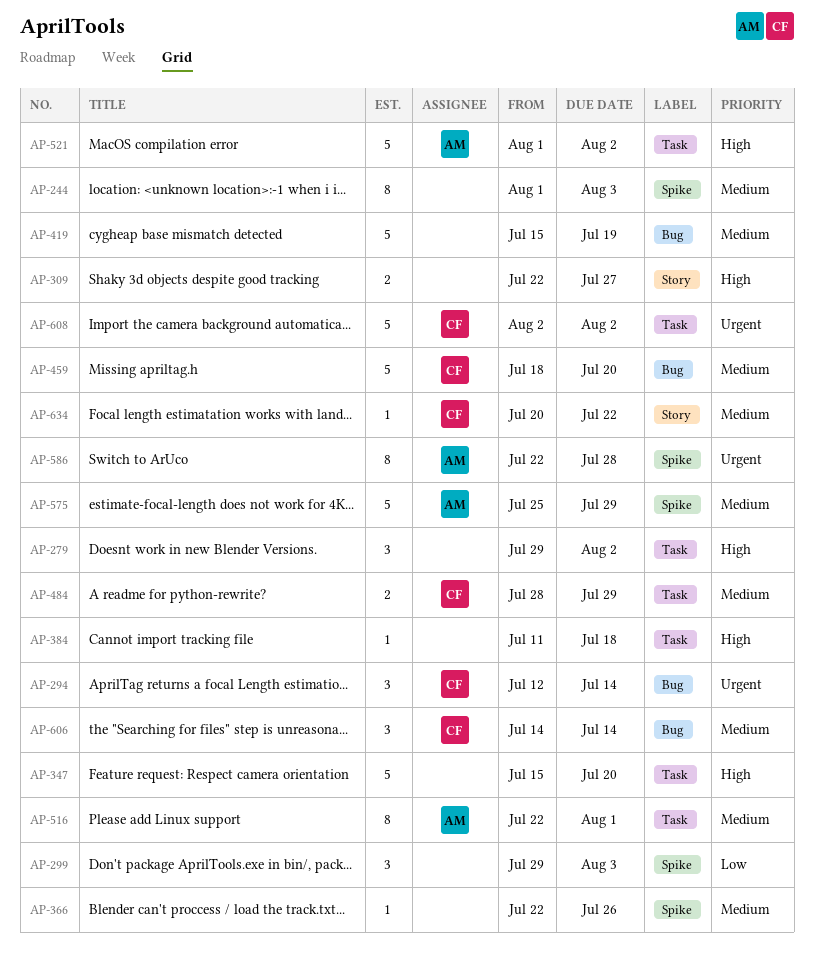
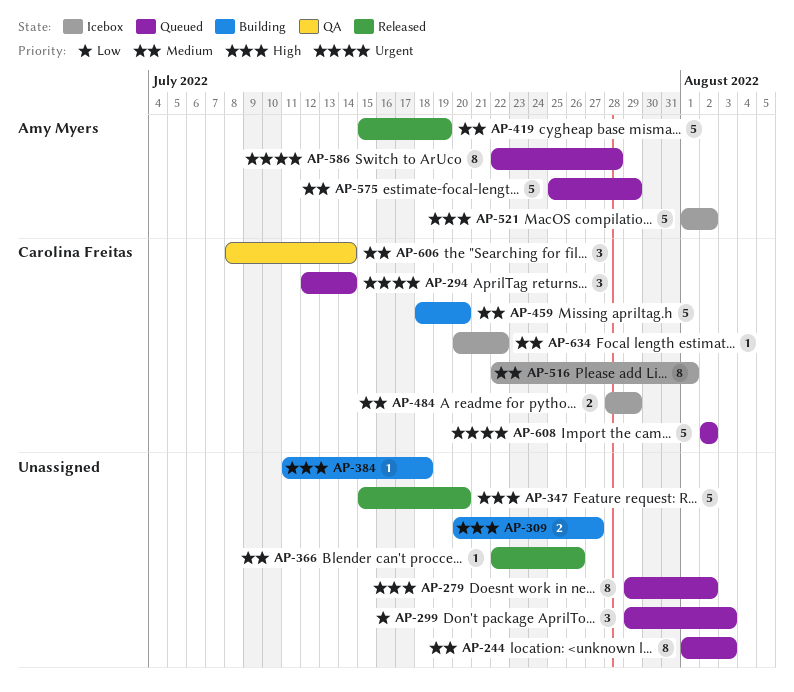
AP-279, estimate: 3 -> 8
AP-309, start: Jul 22 -> Jul 20
AP-419, owner: none -> Amy Myers
AP-516, owner: Amy Myers -> Carolina Freitas
AP-606, start: Jul 14 -> Jul 8

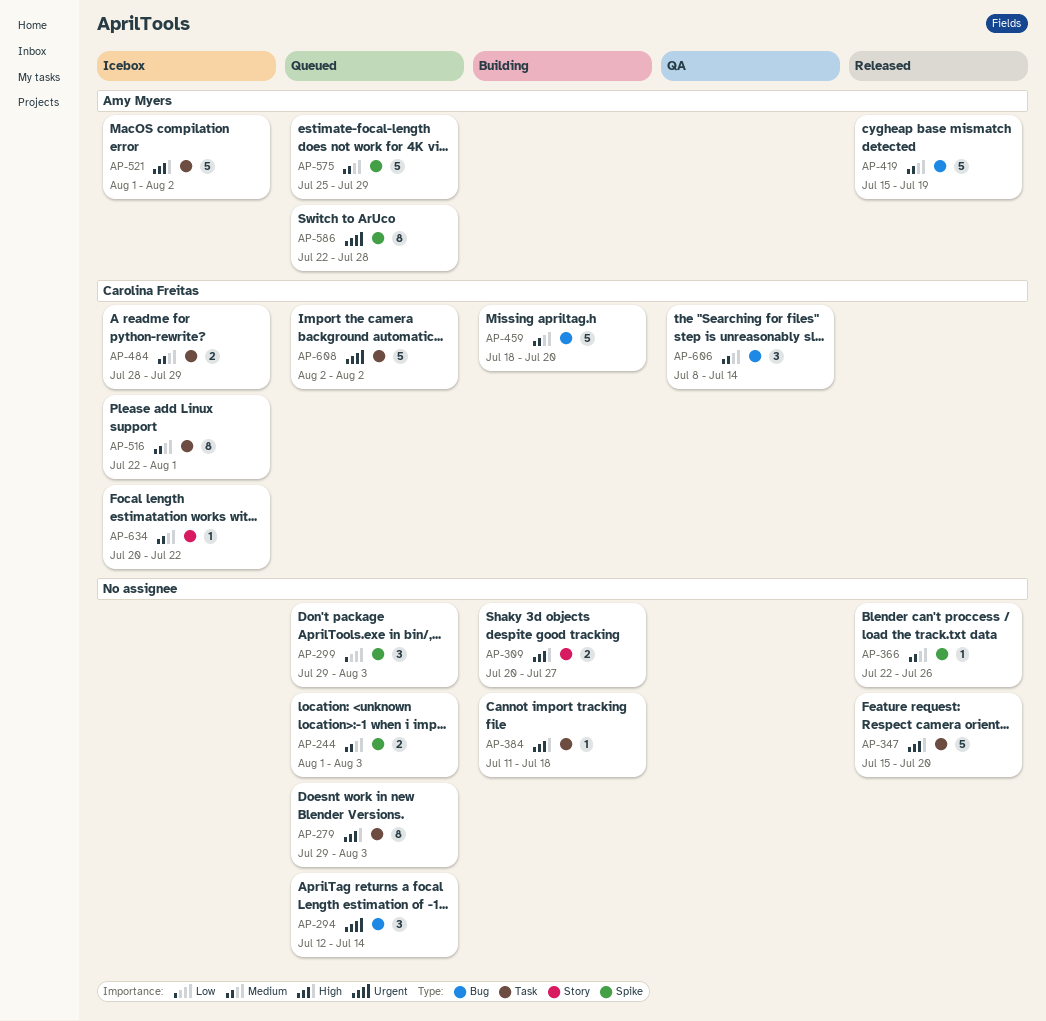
AP-244, estimate: 8 -> 2
AP-279, due: Aug 2 -> Aug 3
AP-294, owner: Carolina Freitas -> none

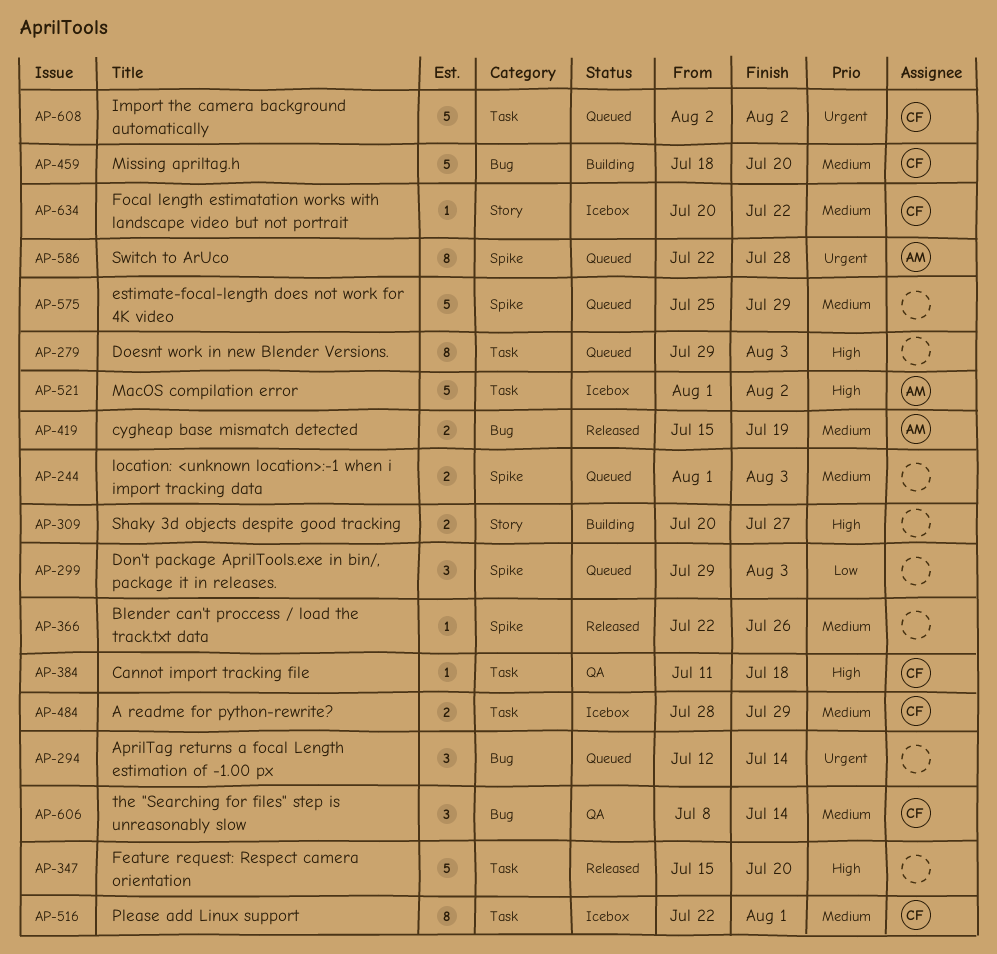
AP-384, status: Building -> QA
AP-384, owner: none -> Carolina Freitas
AP-419, estimate: 5 -> 2
AP-575, owner: Amy Myers -> none

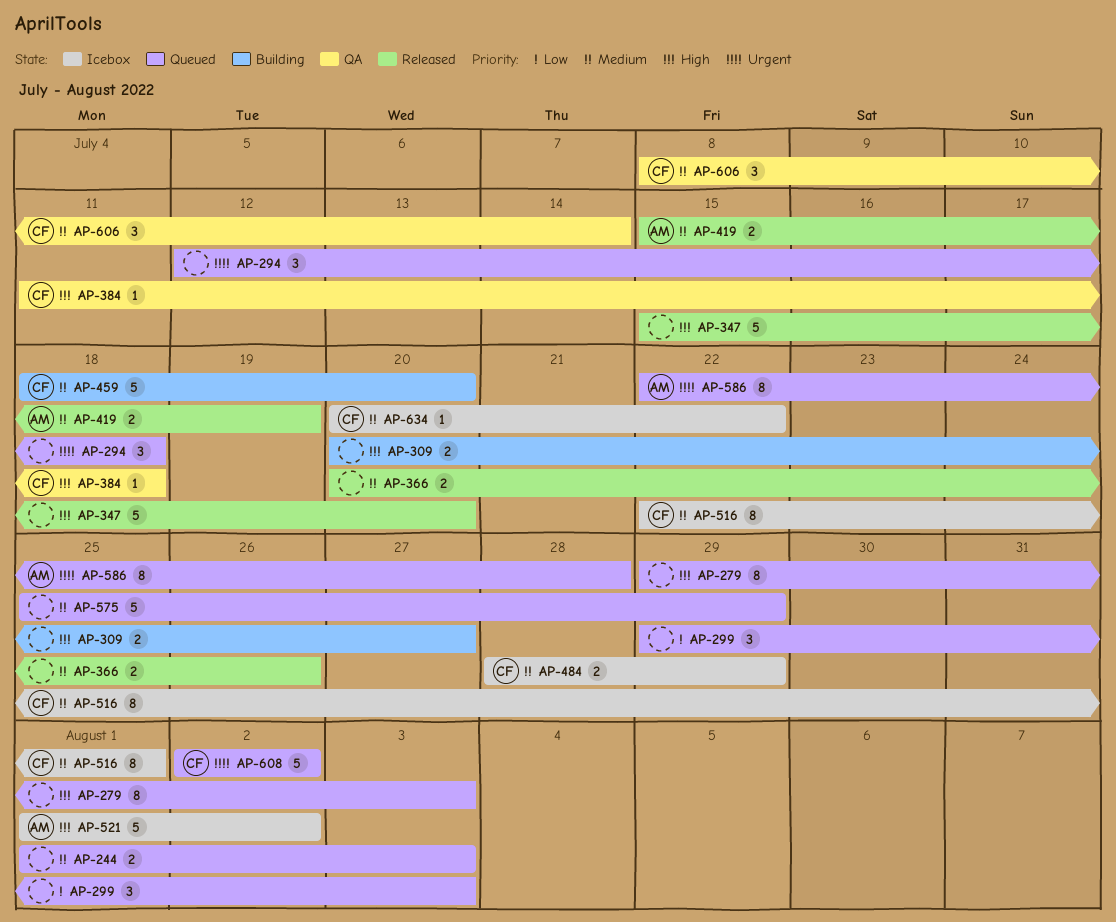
AP-294, due: Jul 14 -> Jul 18
AP-366, estimate: 1 -> 2
AP-366, start: Jul 22 -> Jul 20

